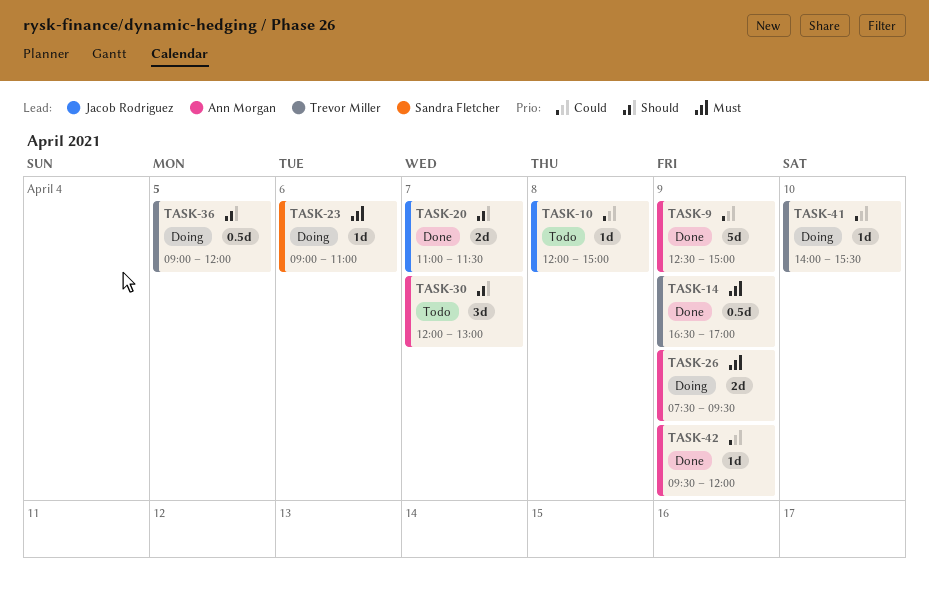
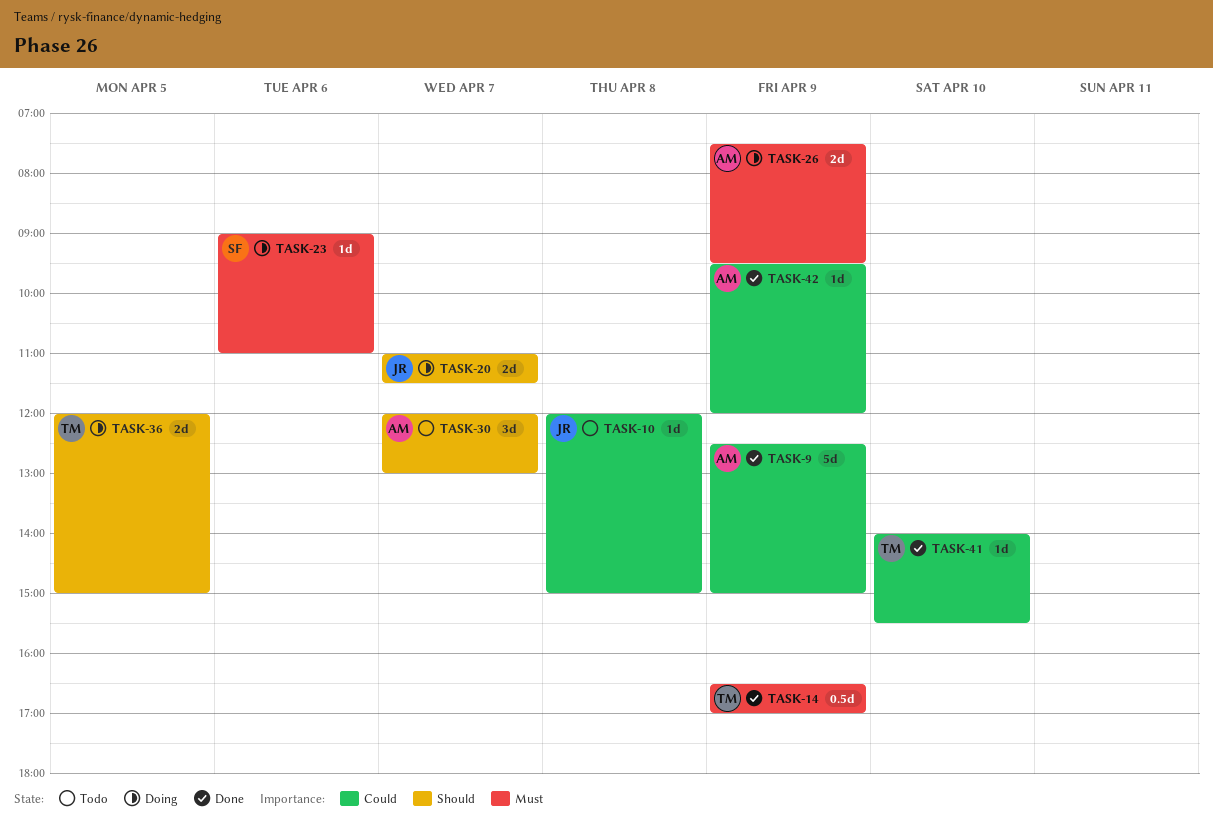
TASK-20, status: Done -> Doing
TASK-36, estimate: 0.5d -> 2d
TASK-36, begins: 09:00 -> 12:00
TASK-36, ends: 12:00 -> 15:00
TASK-41, status: Doing -> Done

